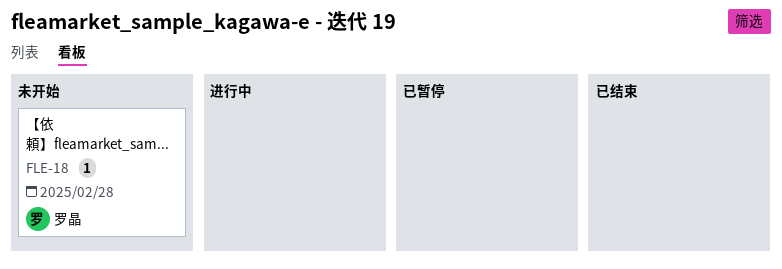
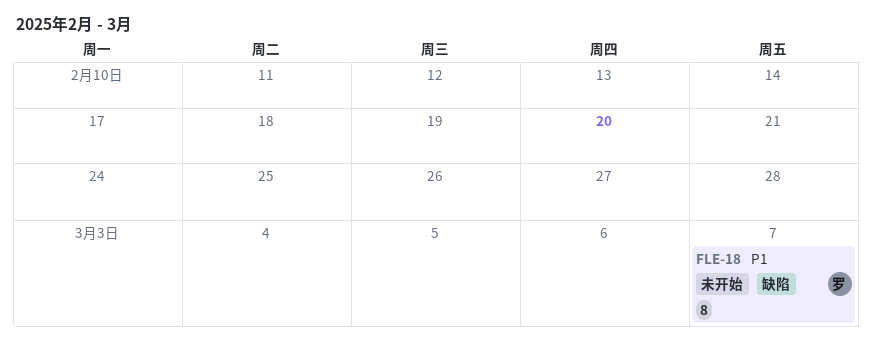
FLE-18, estimate: 1 -> 8
FLE-18, due: Feb 28 -> Mar 7

